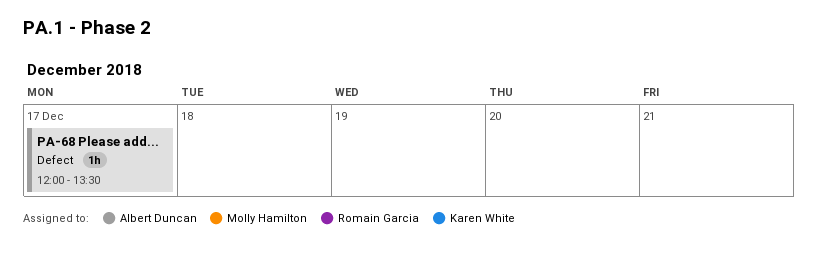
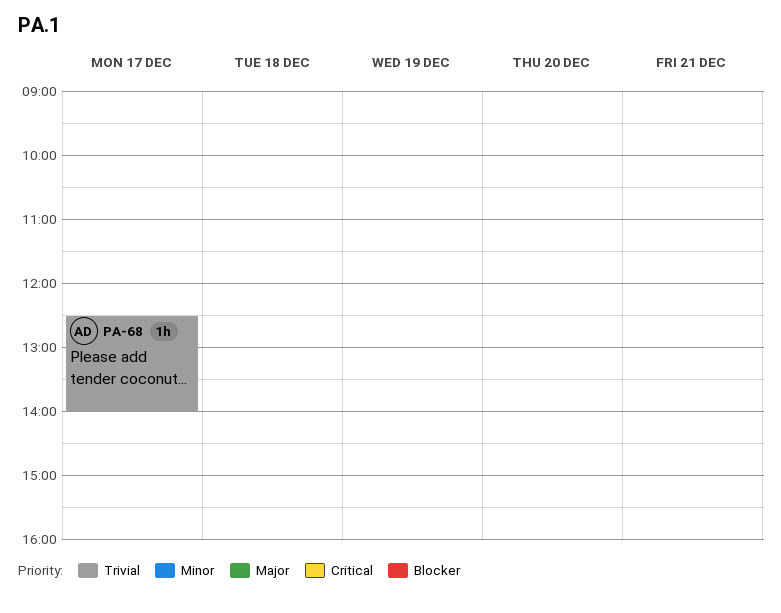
PA-68, begins: 12:00 -> 12:30
PA-68, ends: 13:30 -> 14:00

